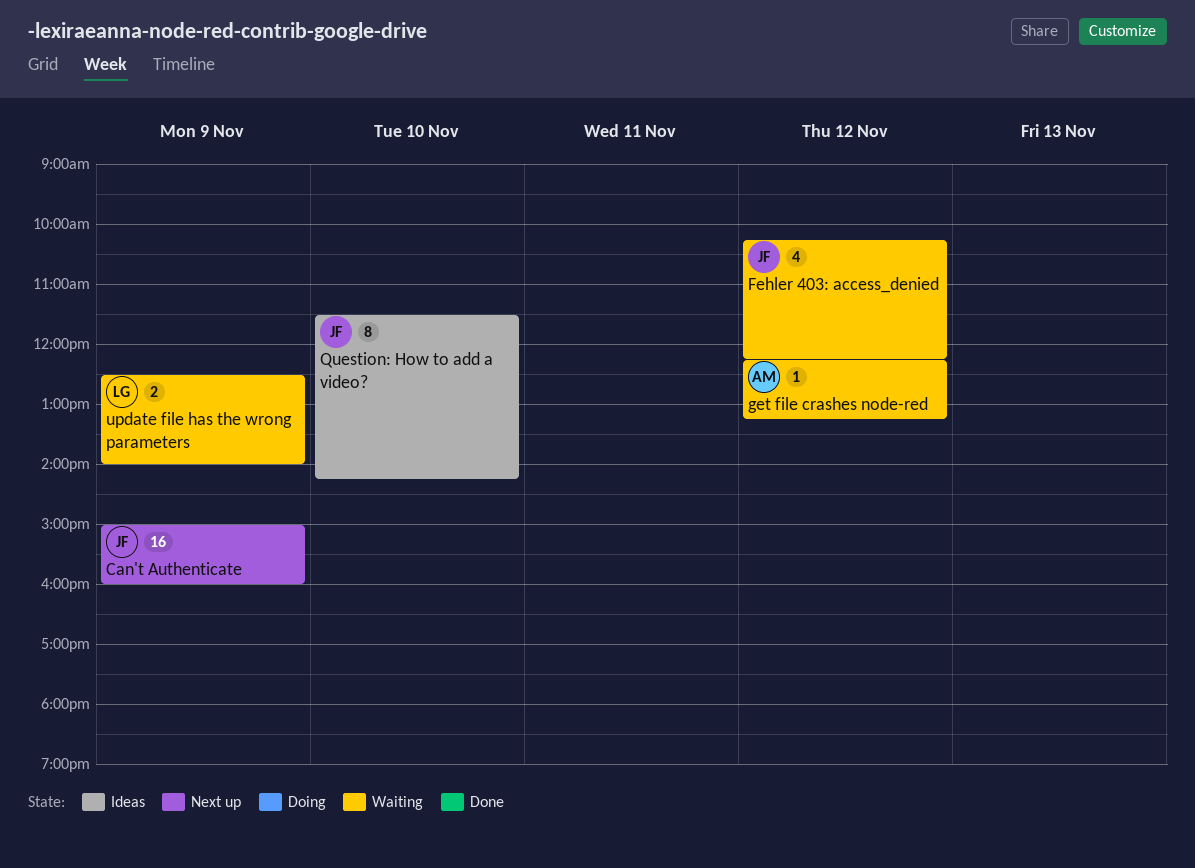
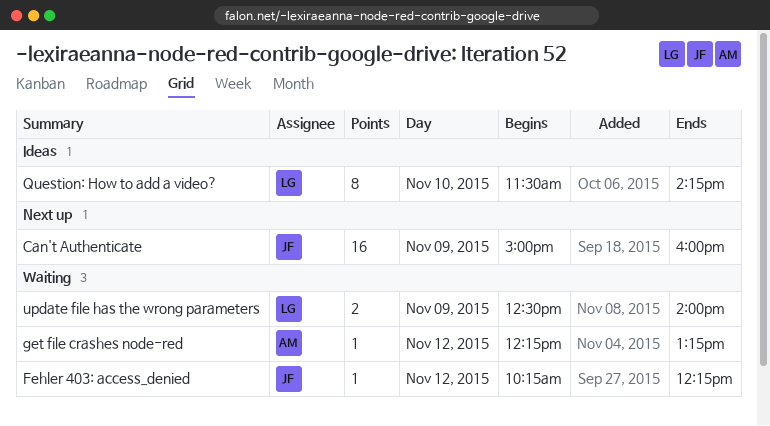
Fehler 403: access_denied, estimate: 4 -> 1
Question: How to add a video?, owner: JF -> LG

